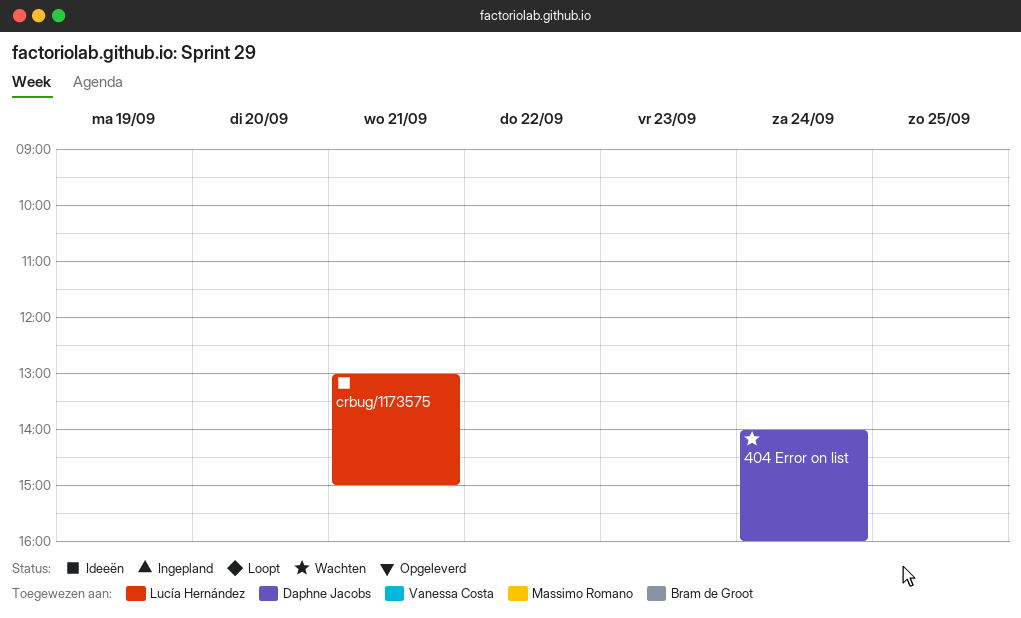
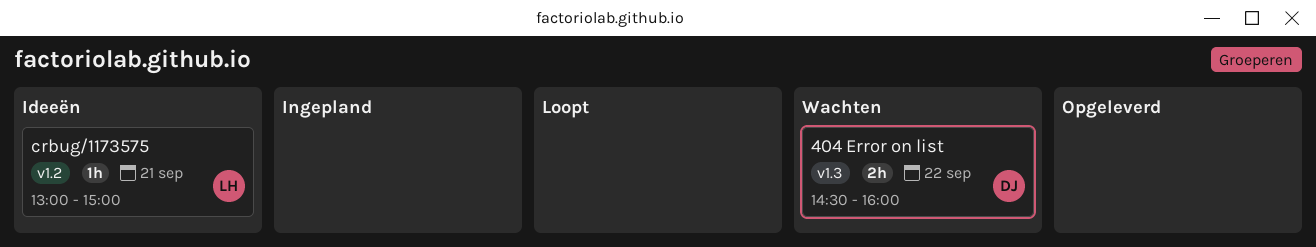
404 Error on list, day: Sep 24 -> Sep 22
404 Error on list, begins: 14:00 -> 14:30

